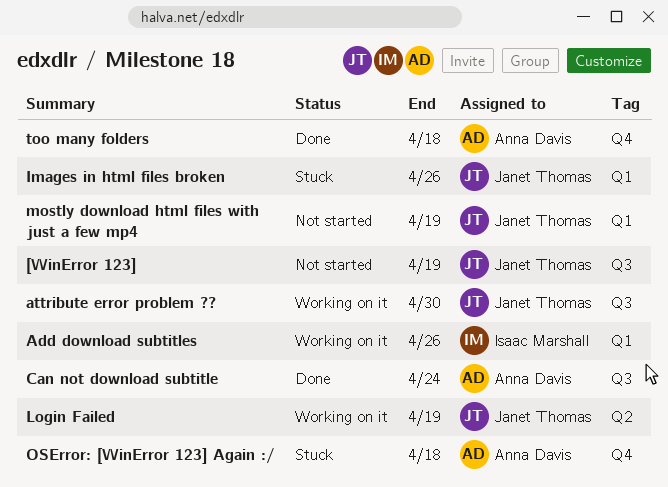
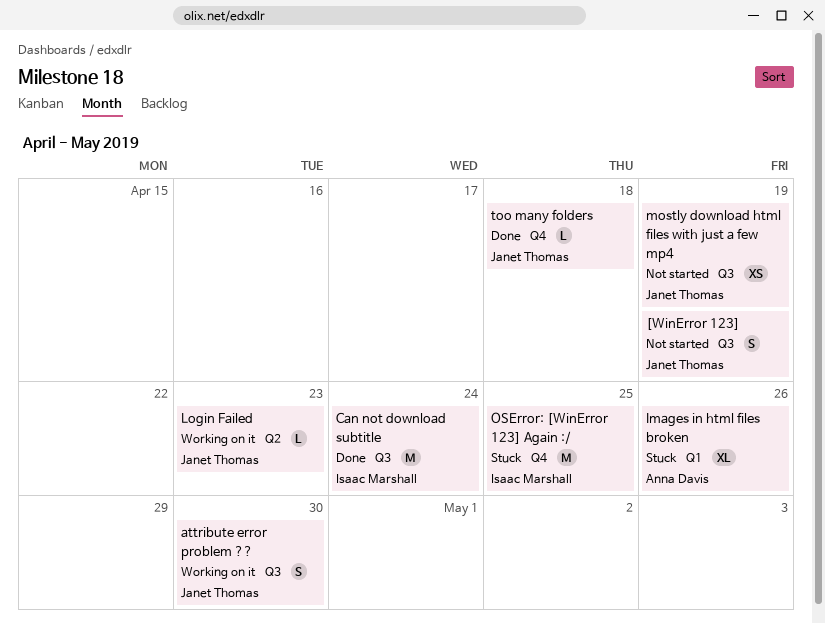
Add download subtitles: present -> none
Can not download subtitle, owner: Anna Davis -> Isaac Marshall
Images in html files broken, owner: Janet Thomas -> Anna Davis
Login Failed, due: Apr 19 -> Apr 23
mostly download html files with just a few mp4, label: Q1 -> Q3
OSError: [WinError 123] Again :/, owner: Anna Davis -> Isaac Marshall
OSError: [WinError 123] Again :/, due: Apr 18 -> Apr 25
too many folders, owner: Anna Davis -> Janet Thomas

